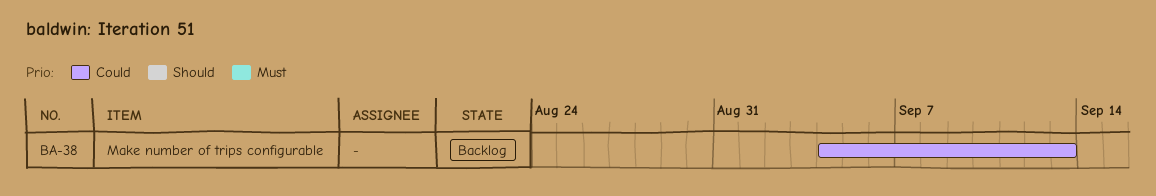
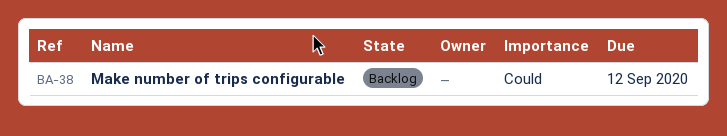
BA-38, due: Sep 13 -> Sep 12

